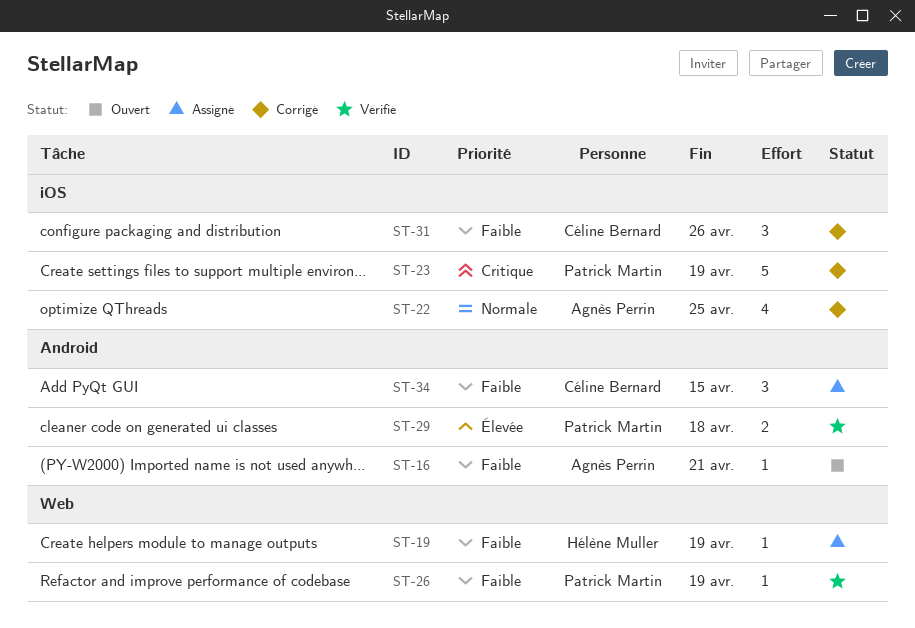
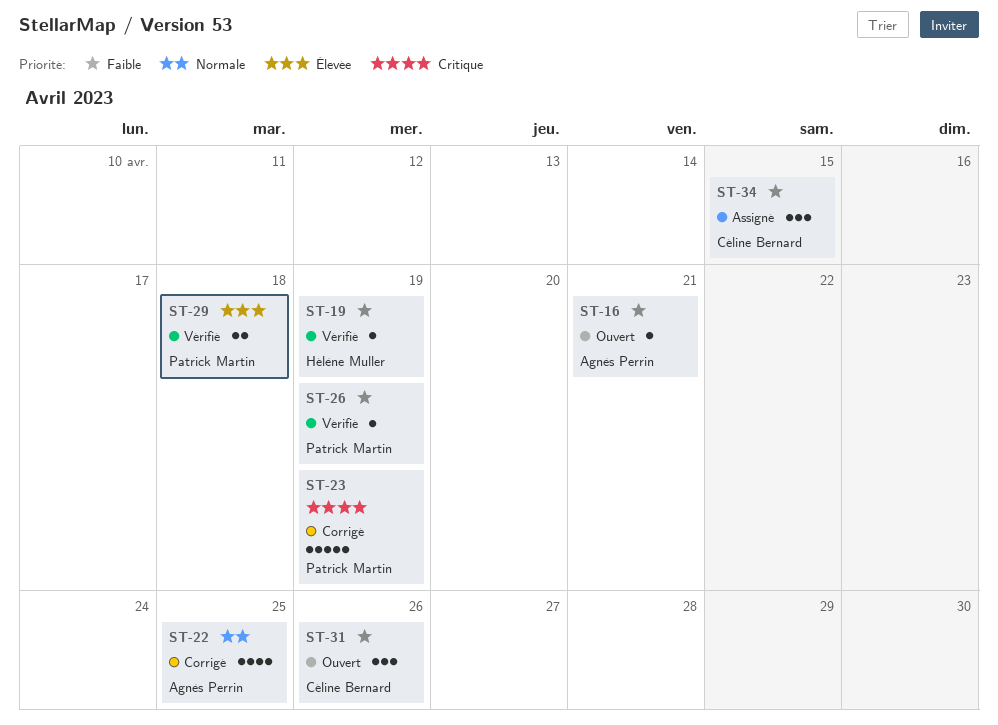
ST-19, status: Assigné -> Vérifié
ST-31, status: Corrigé -> Ouvert

